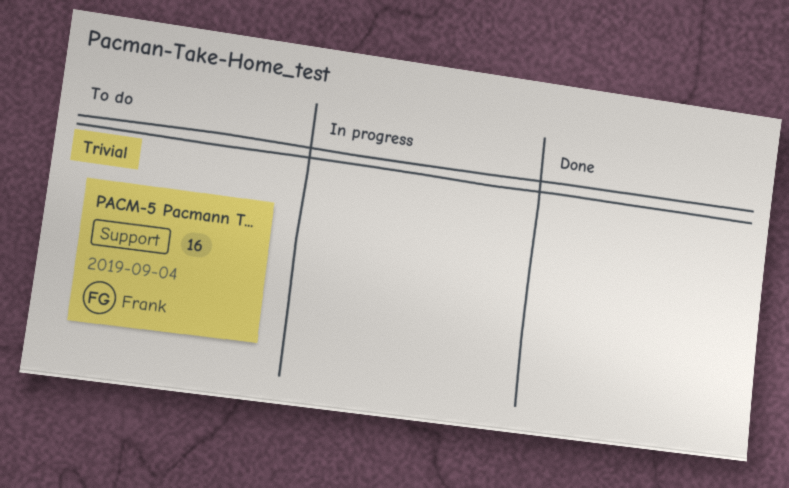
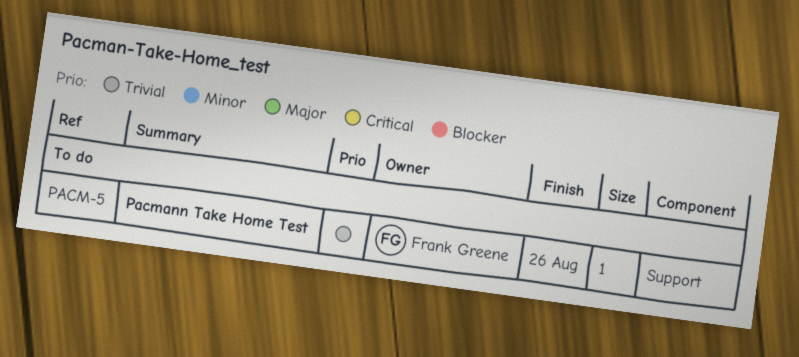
PACM-5, estimate: 16 -> 1
PACM-5, due: Sep 4 -> Aug 26

